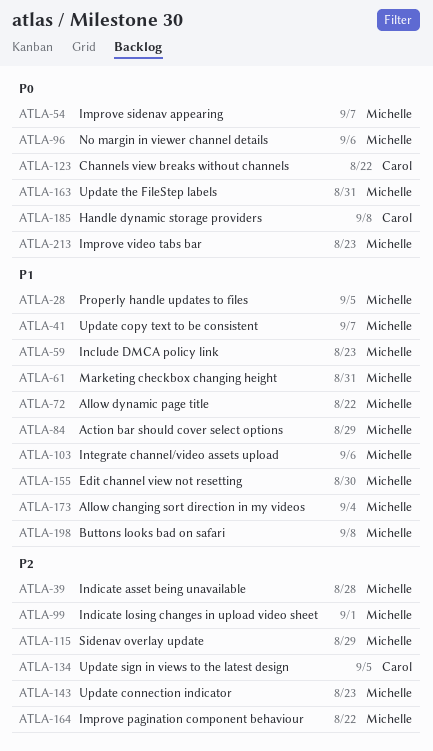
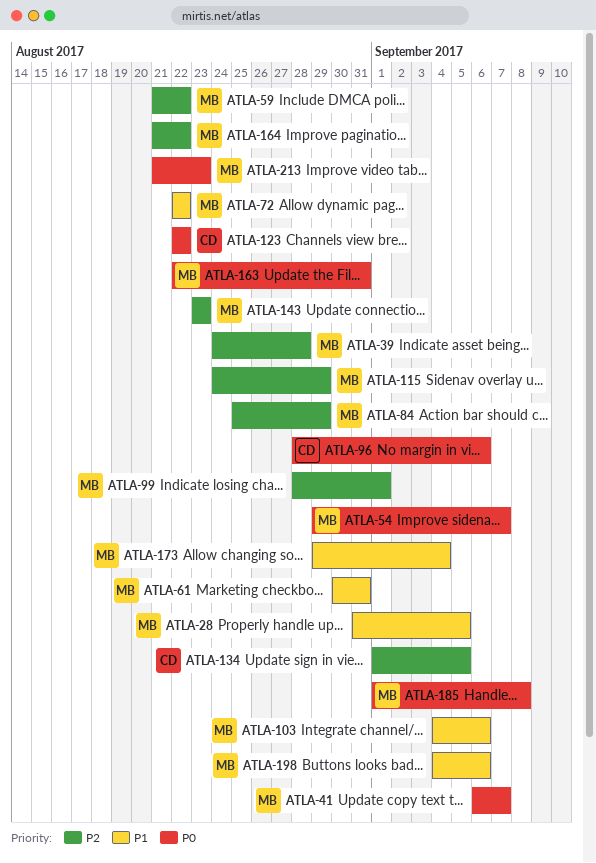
ATLA-41, priority: P1 -> P0
ATLA-59, priority: P1 -> P2
ATLA-59, due: Aug 23 -> Aug 22
ATLA-84, priority: P1 -> P2
ATLA-96, owner: Michelle -> Carol
ATLA-155: present -> none
ATLA-185, owner: Carol -> Michelle
ATLA-198, due: Sep 8 -> Sep 6

